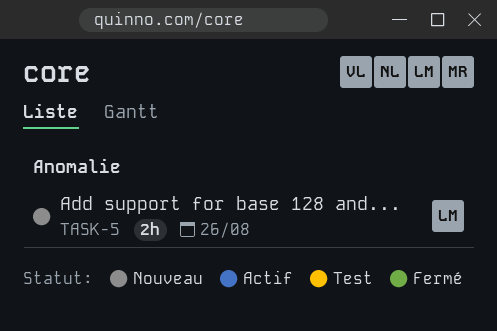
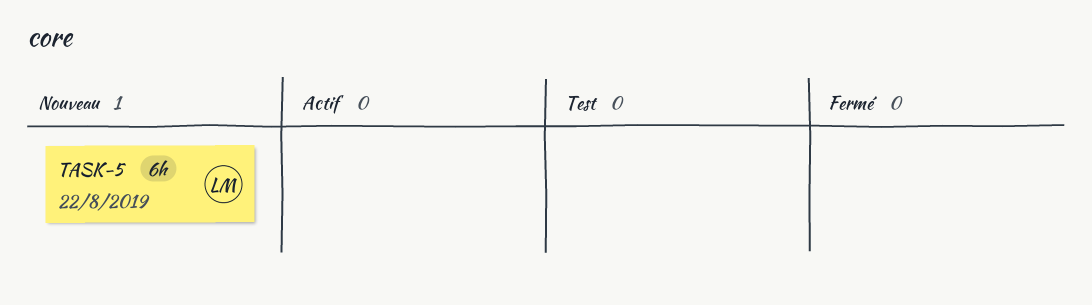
TASK-5, estimate: 2h -> 6h
TASK-5, due: Aug 26 -> Aug 22

